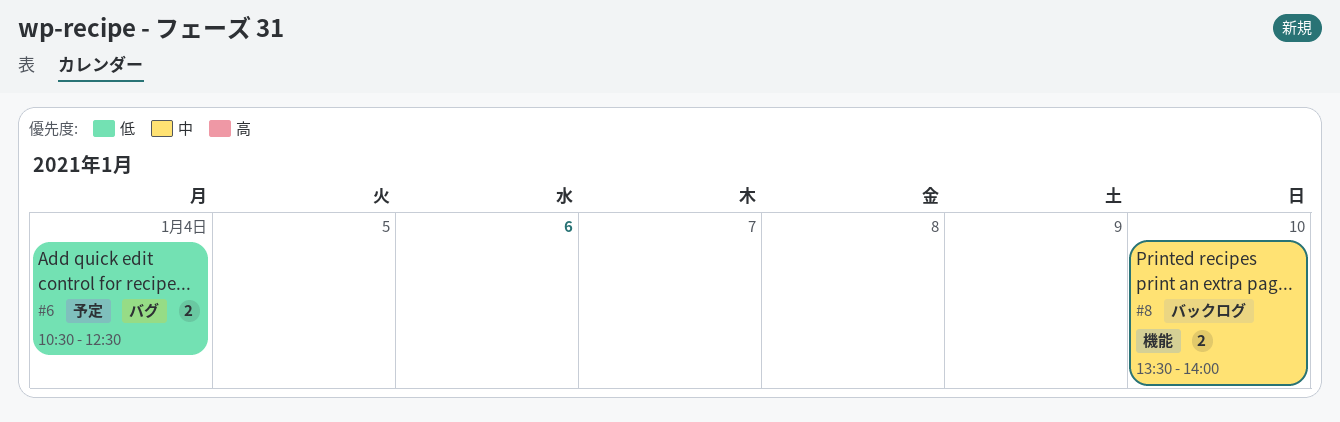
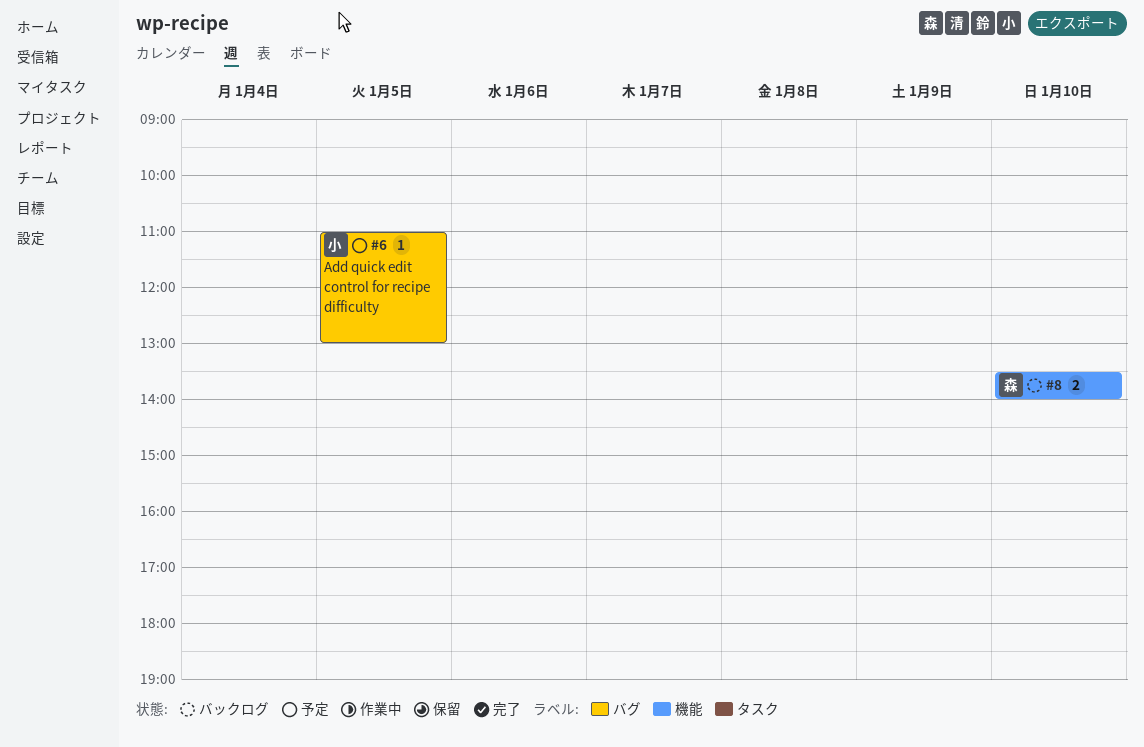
#6, estimate: 2 -> 1
#6, day: Jan 4 -> Jan 5
#6, begins: 10:30 -> 11:00
#6, ends: 12:30 -> 13:00

